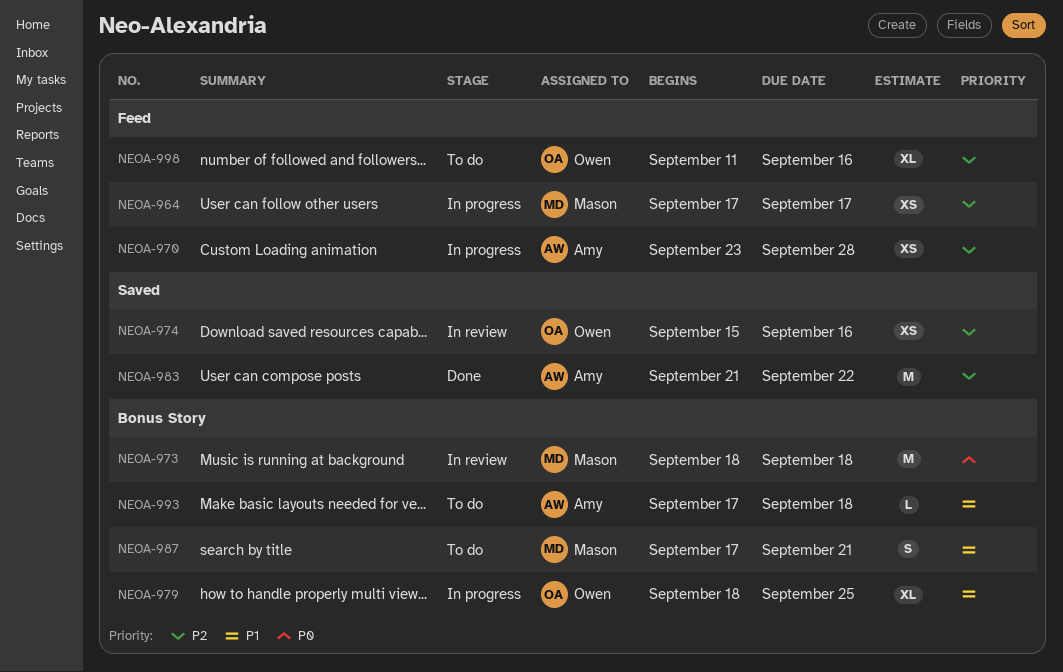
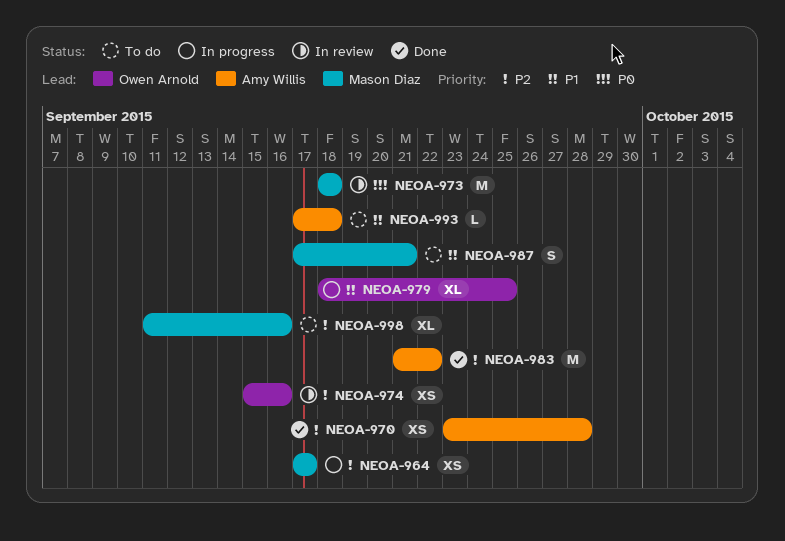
NEOA-970, status: In progress -> Done
NEOA-998, owner: Owen Arnold -> Mason Diaz

